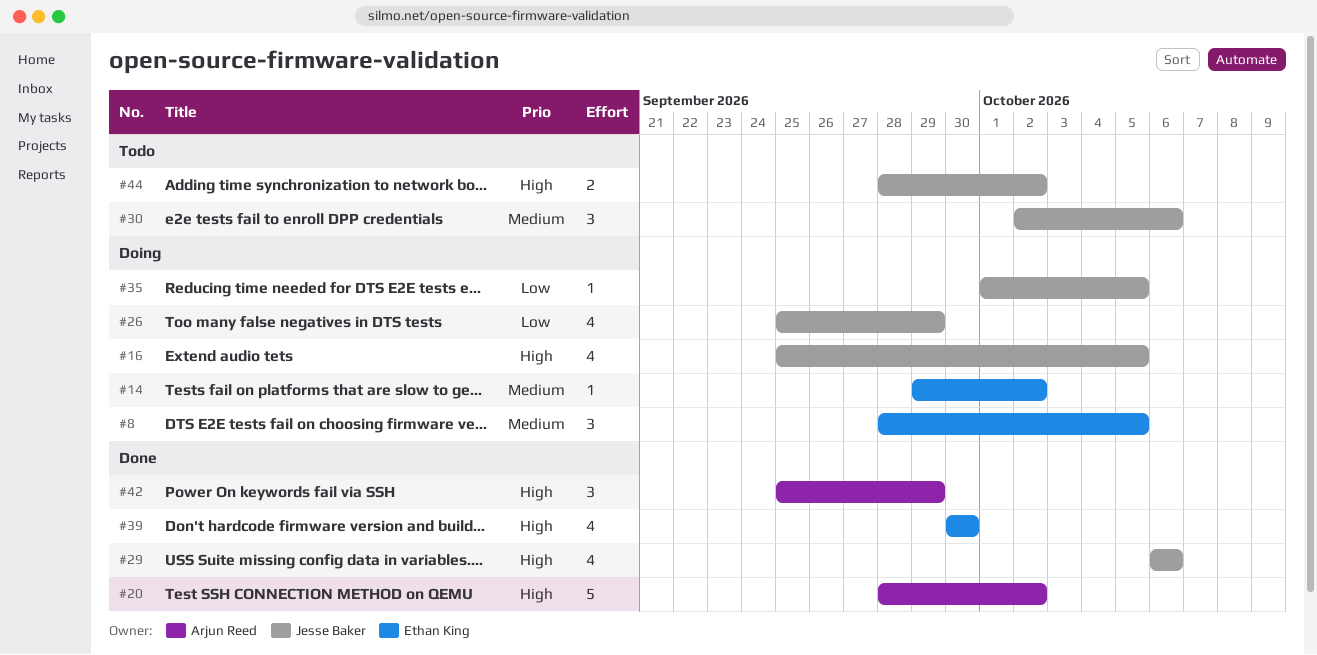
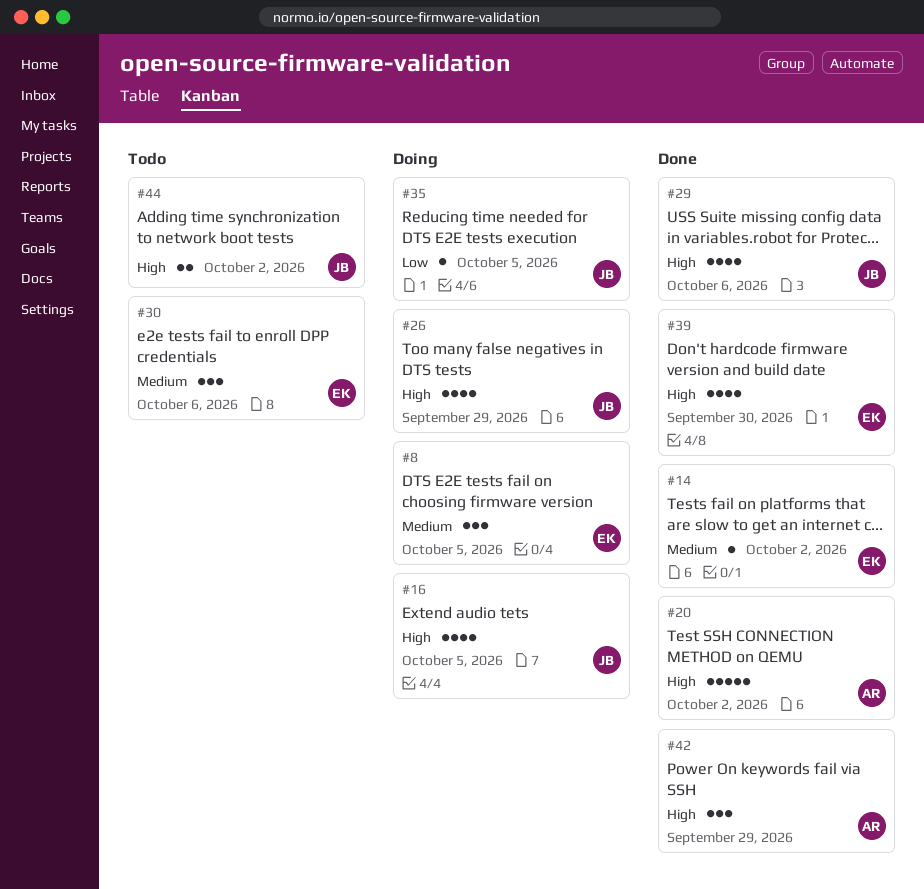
#14, status: Doing -> Done
#26, priority: Low -> High
#30, owner: Jesse Baker -> Ethan King

